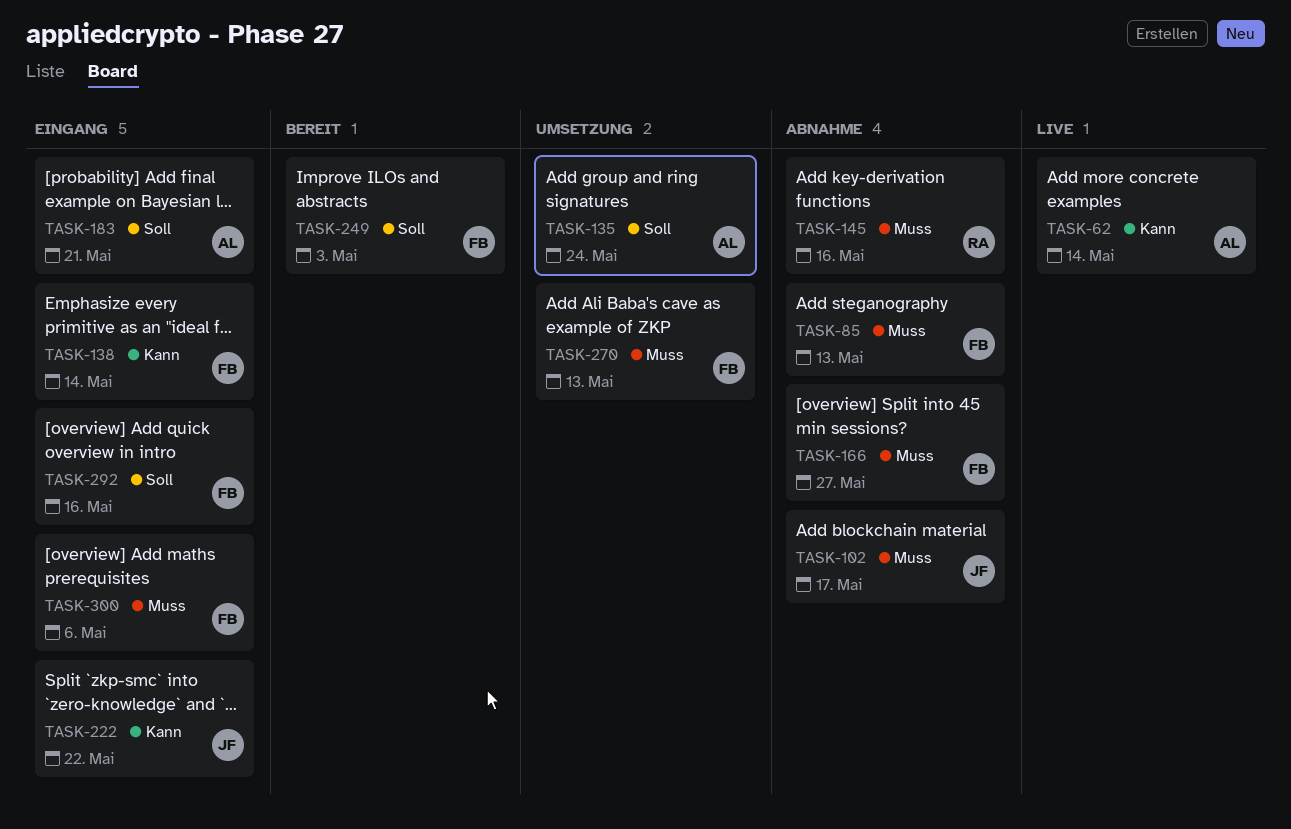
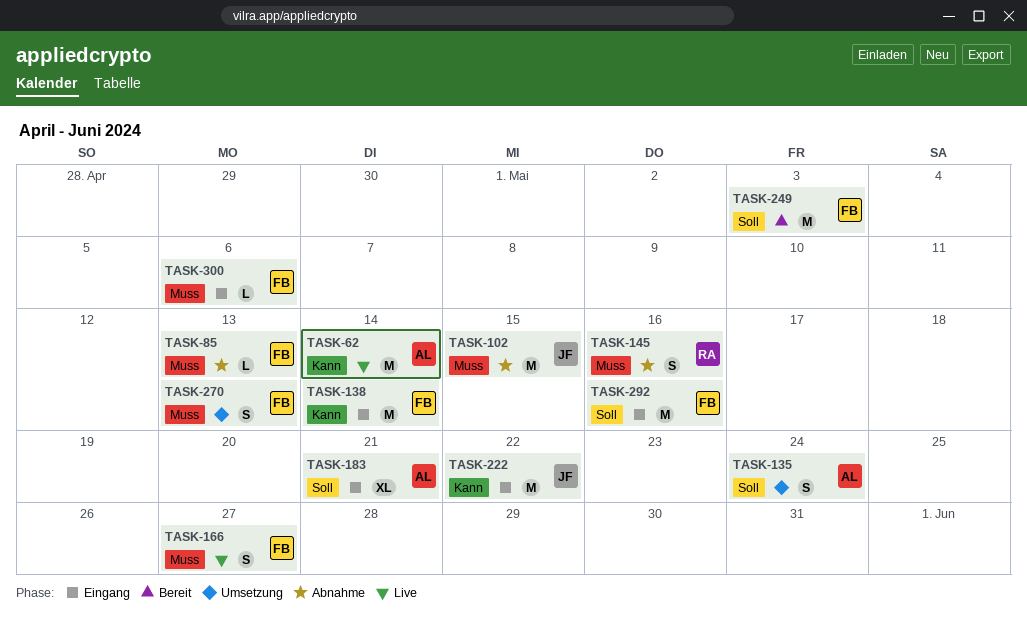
TASK-102, due: May 17 -> May 15
TASK-166, status: Abnahme -> Live

